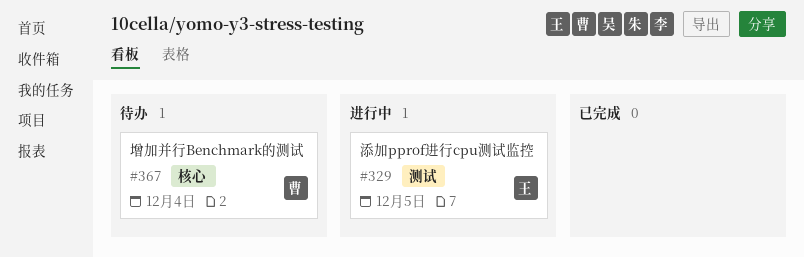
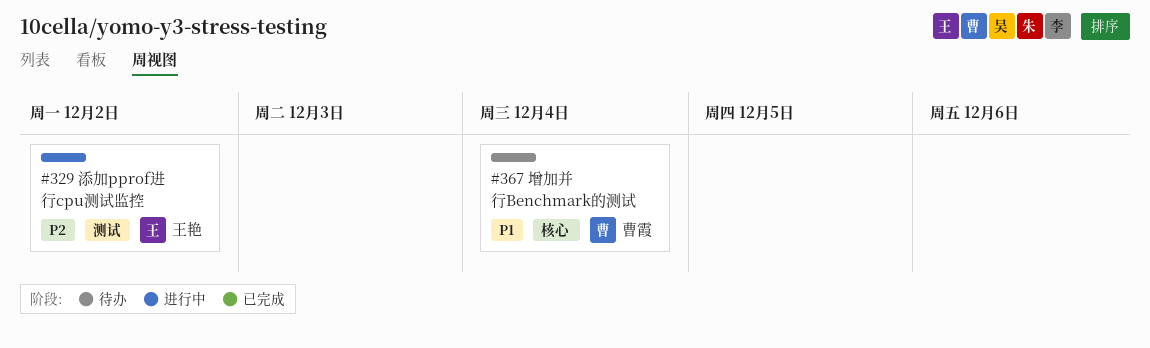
#329, due: Dec 5 -> Dec 2

